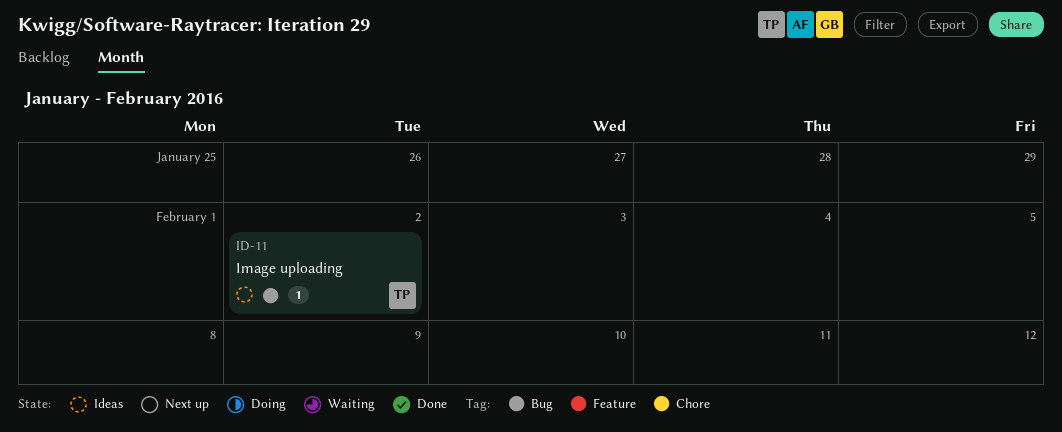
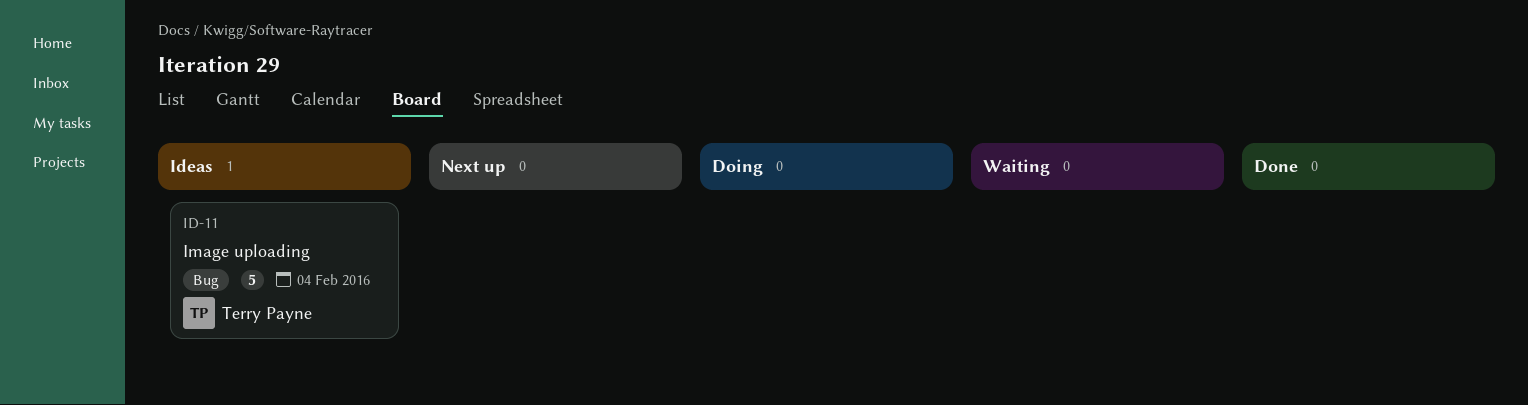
ID-11, estimate: 1 -> 5
ID-11, due: Feb 2 -> Feb 4

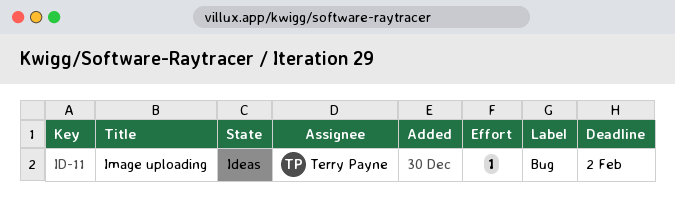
ID-11, estimate: 5 -> 1
ID-11, due: Feb 4 -> Feb 2

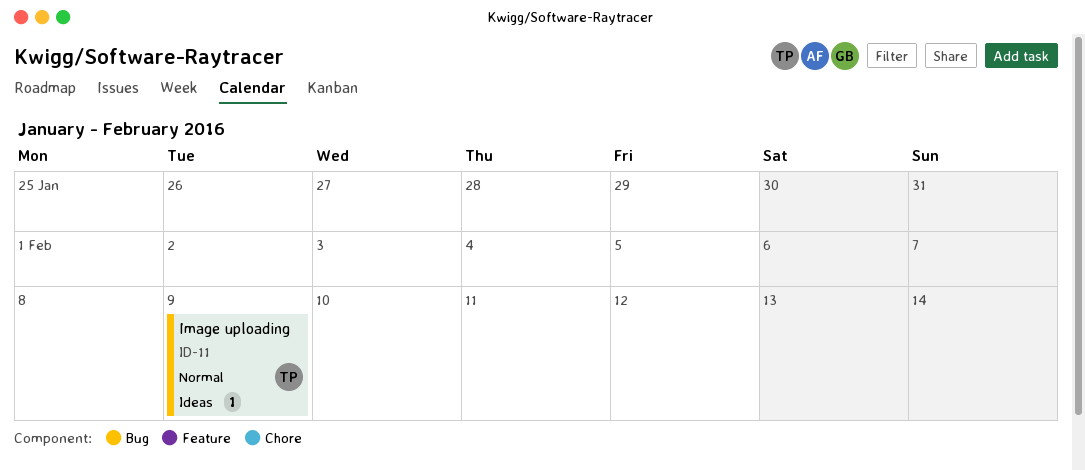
ID-11, due: Feb 2 -> Feb 9

